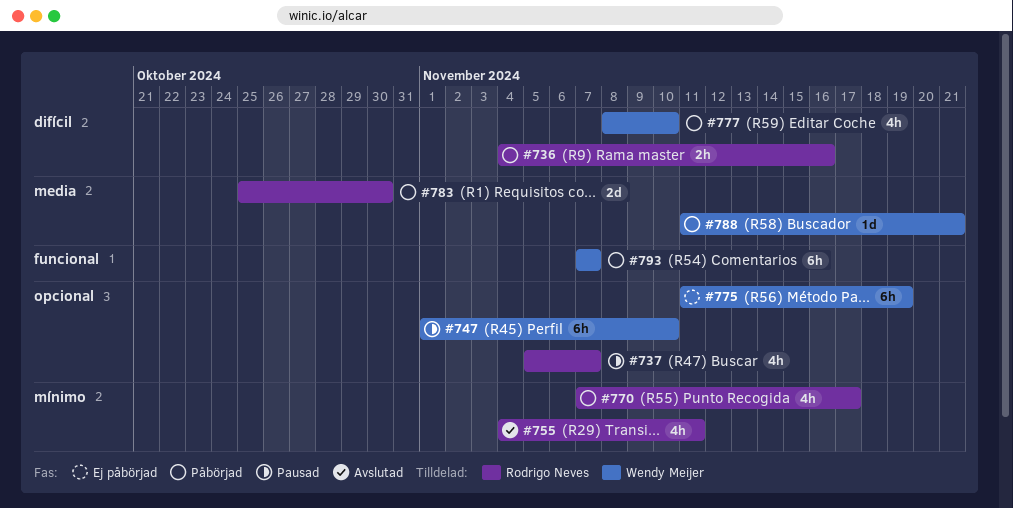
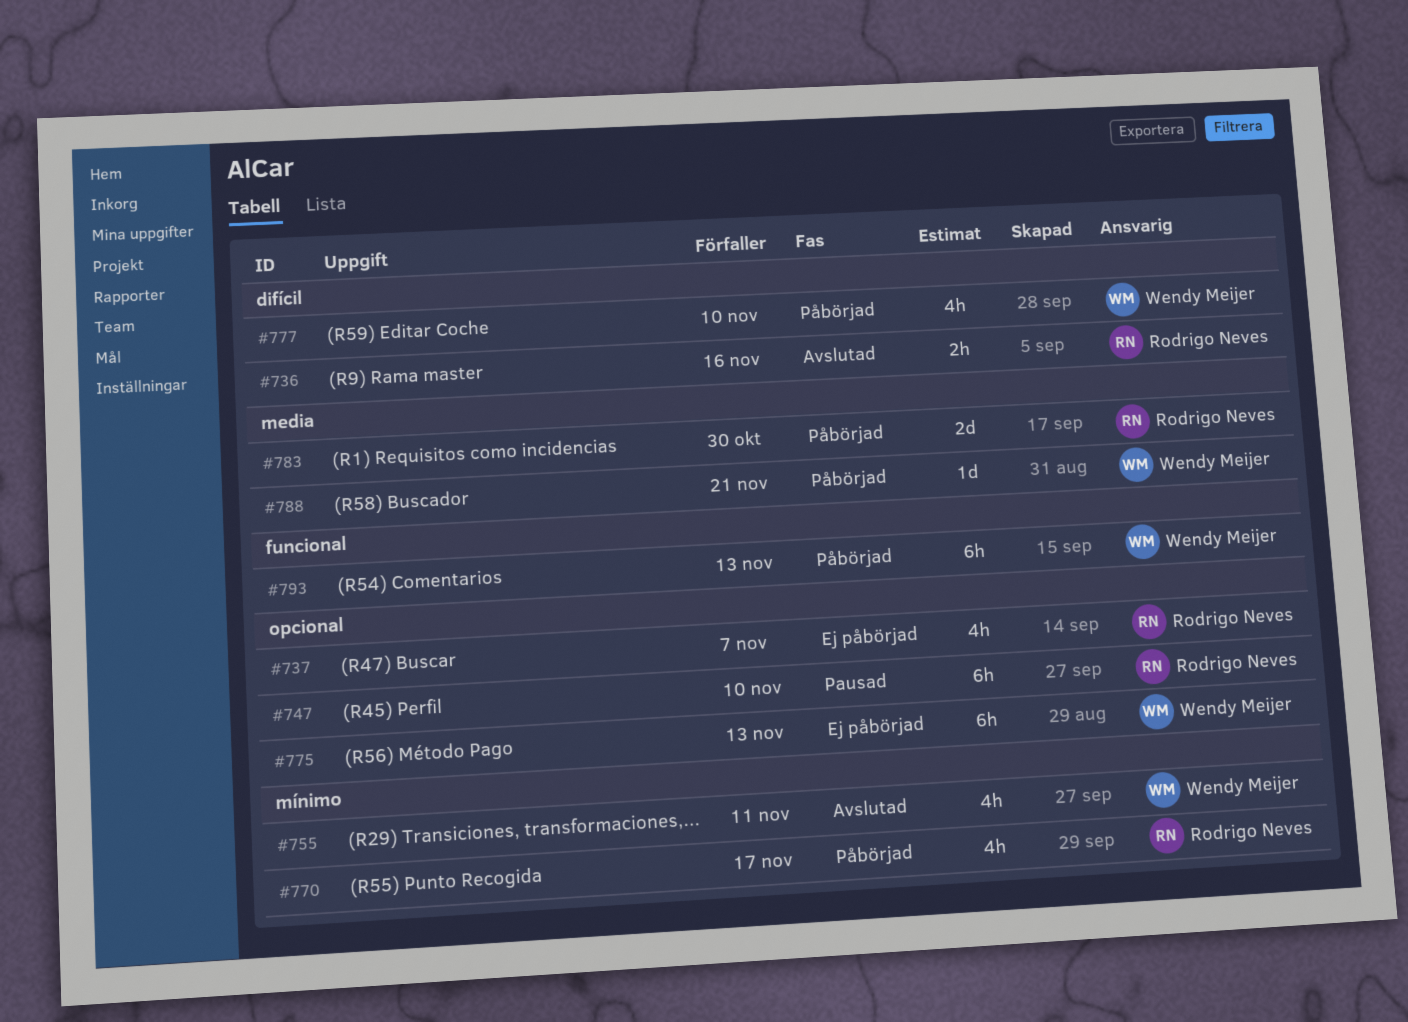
#736, status: Påbörjad -> Avslutad
#737, status: Pausad -> Ej påbörjad
#747, owner: Wendy Meijer -> Rodrigo Neves
#755, owner: Rodrigo Neves -> Wendy Meijer
#775, due: Nov 19 -> Nov 13
#793, due: Nov 7 -> Nov 13

